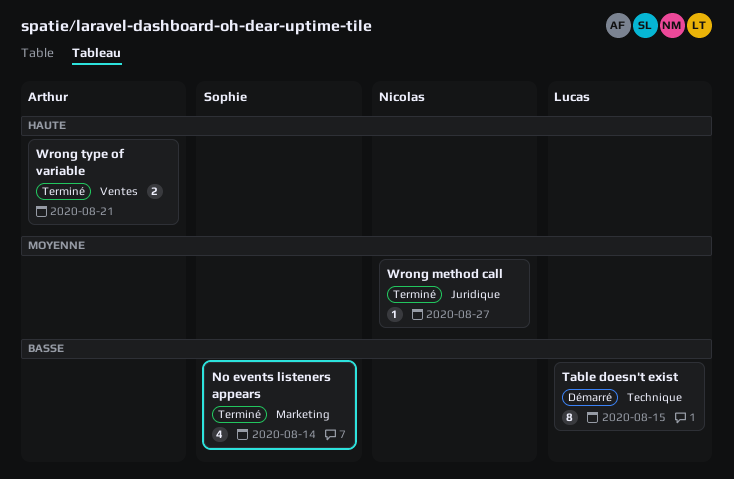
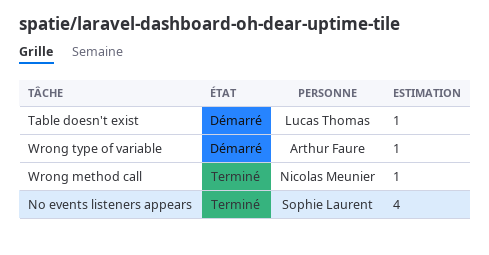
Table doesn't exist, estimate: 8 -> 1
Wrong type of variable, status: Terminé -> Démarré
Wrong type of variable, estimate: 2 -> 1

